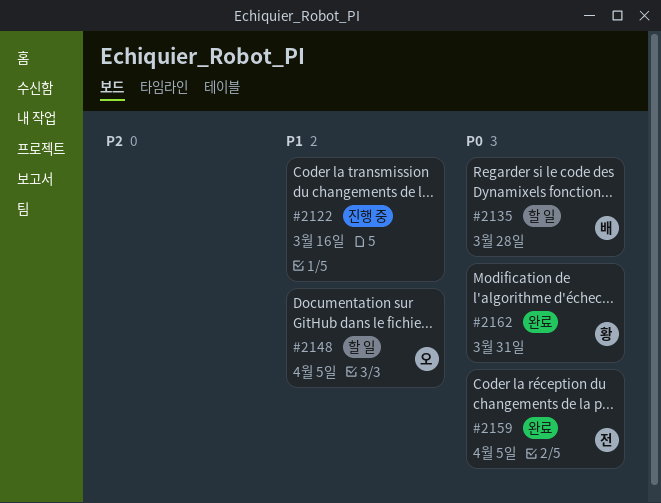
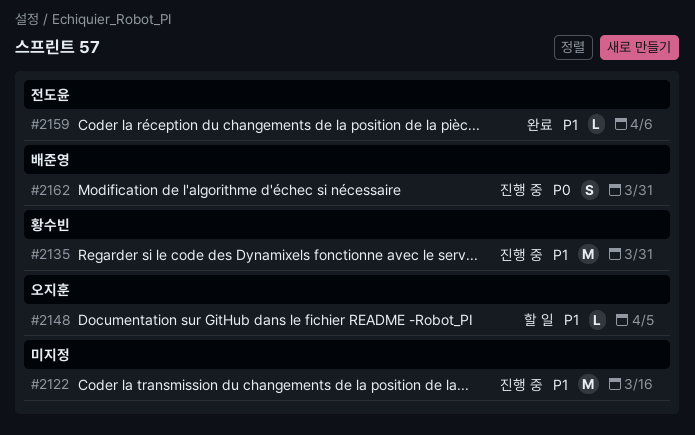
#2135, status: 할 일 -> 진행 중
#2135, owner: 배준영 -> 황수빈
#2135, priority: P0 -> P1
#2135, due: Mar 28 -> Mar 31
#2159, priority: P0 -> P1
#2159, due: Apr 5 -> Apr 6
#2162, status: 완료 -> 진행 중
#2162, owner: 황수빈 -> 배준영

